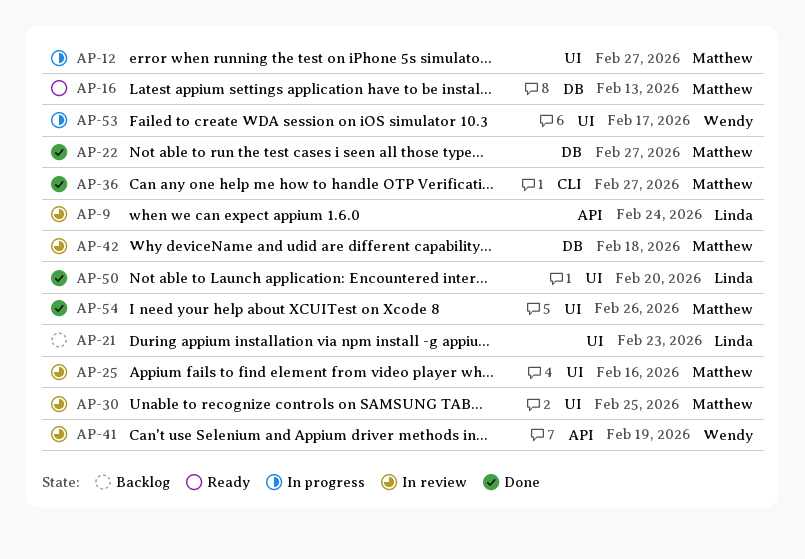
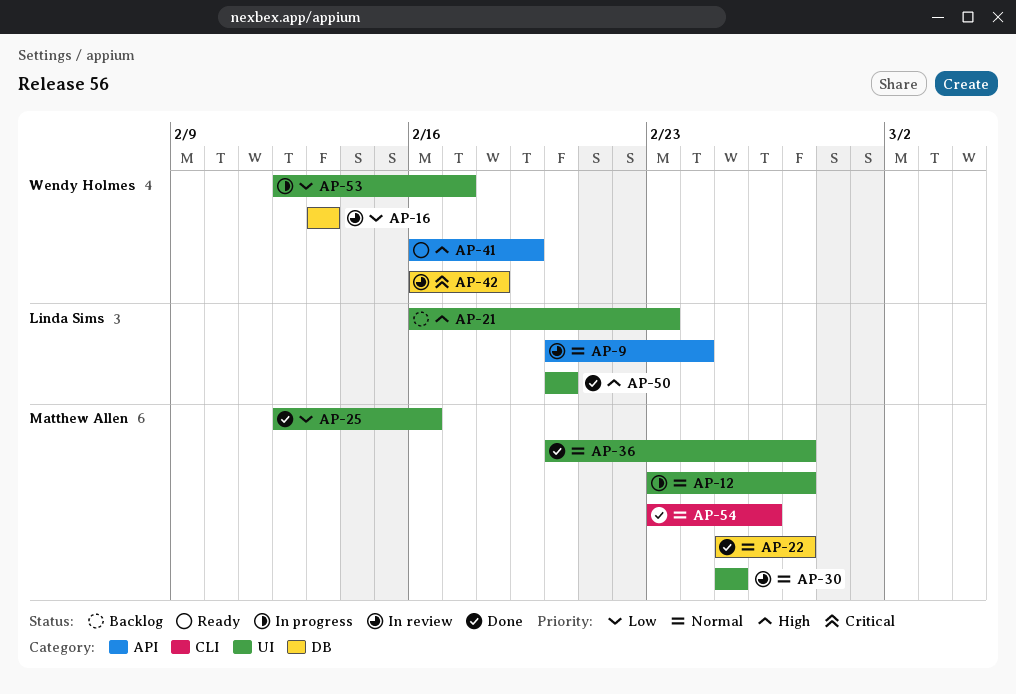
AP-16, status: Ready -> In review
AP-16, owner: Matthew Allen -> Wendy Holmes
AP-25, status: In review -> Done
AP-36, label: CLI -> UI
AP-41, status: In review -> Ready
AP-42, owner: Matthew Allen -> Wendy Holmes
AP-54, label: UI -> CLI

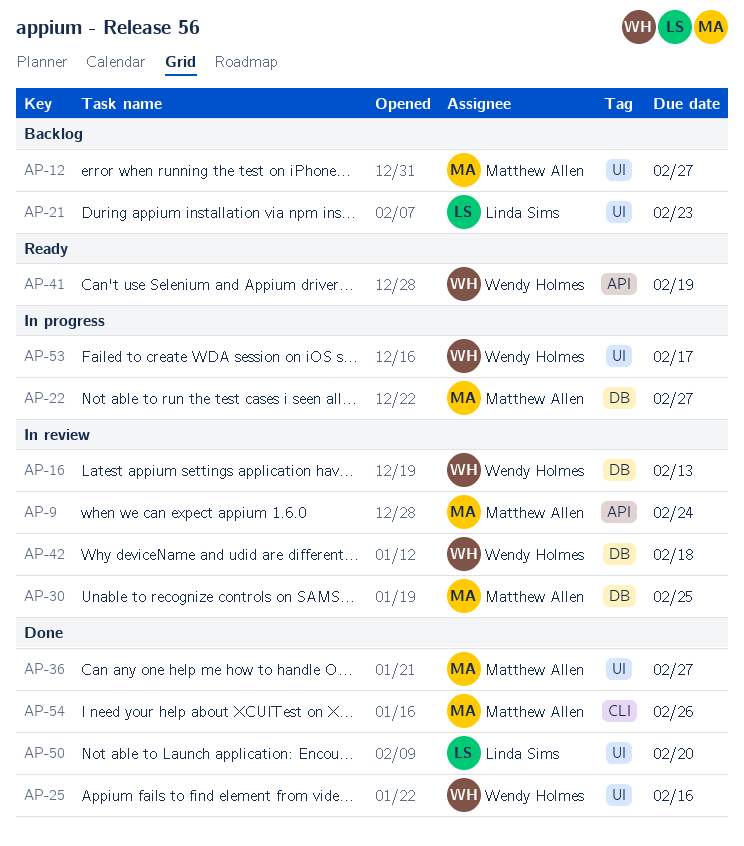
AP-9, owner: Linda Sims -> Matthew Allen
AP-12, status: In progress -> Backlog
AP-22, status: Done -> In progress
AP-25, owner: Matthew Allen -> Wendy Holmes
AP-30, label: UI -> DB

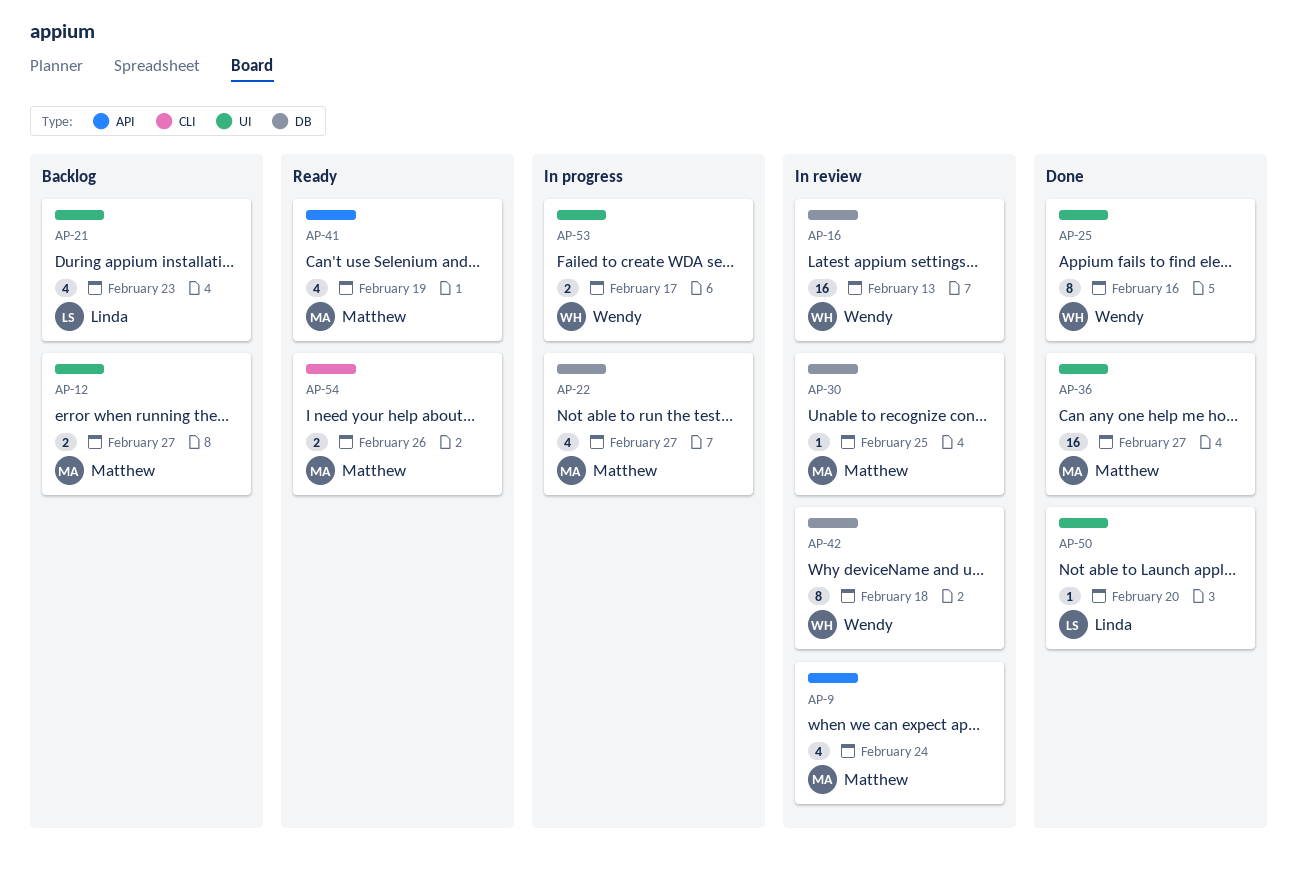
AP-41, owner: Wendy Holmes -> Matthew Allen
AP-54, status: Done -> Ready

